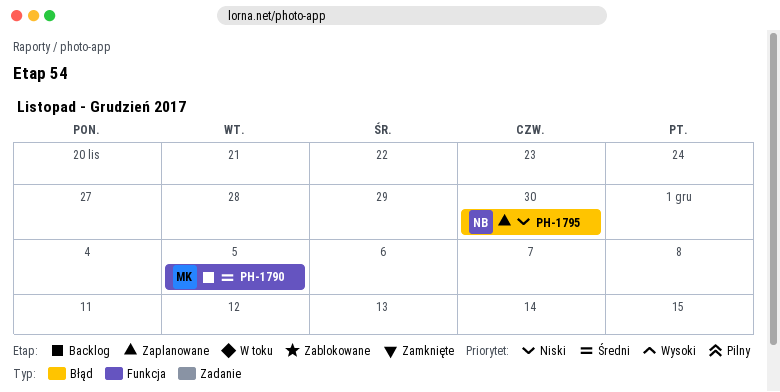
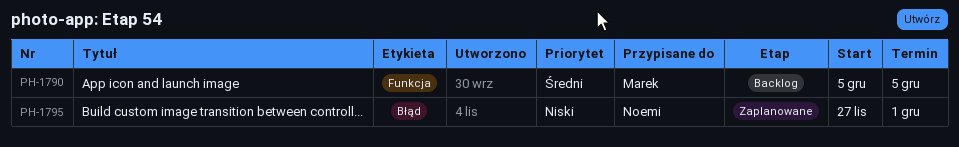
PH-1795, start: Nov 30 -> Nov 27
PH-1795, due: Nov 30 -> Dec 1

